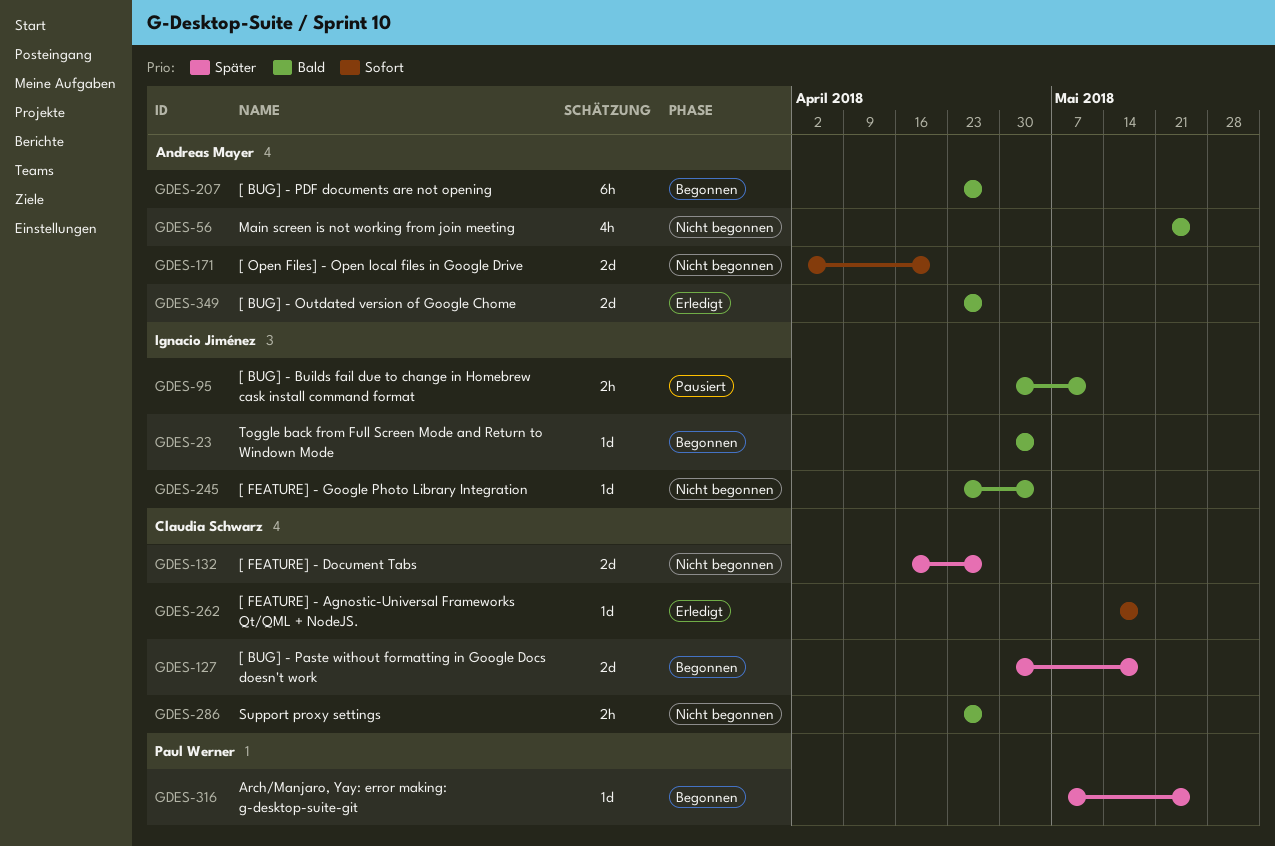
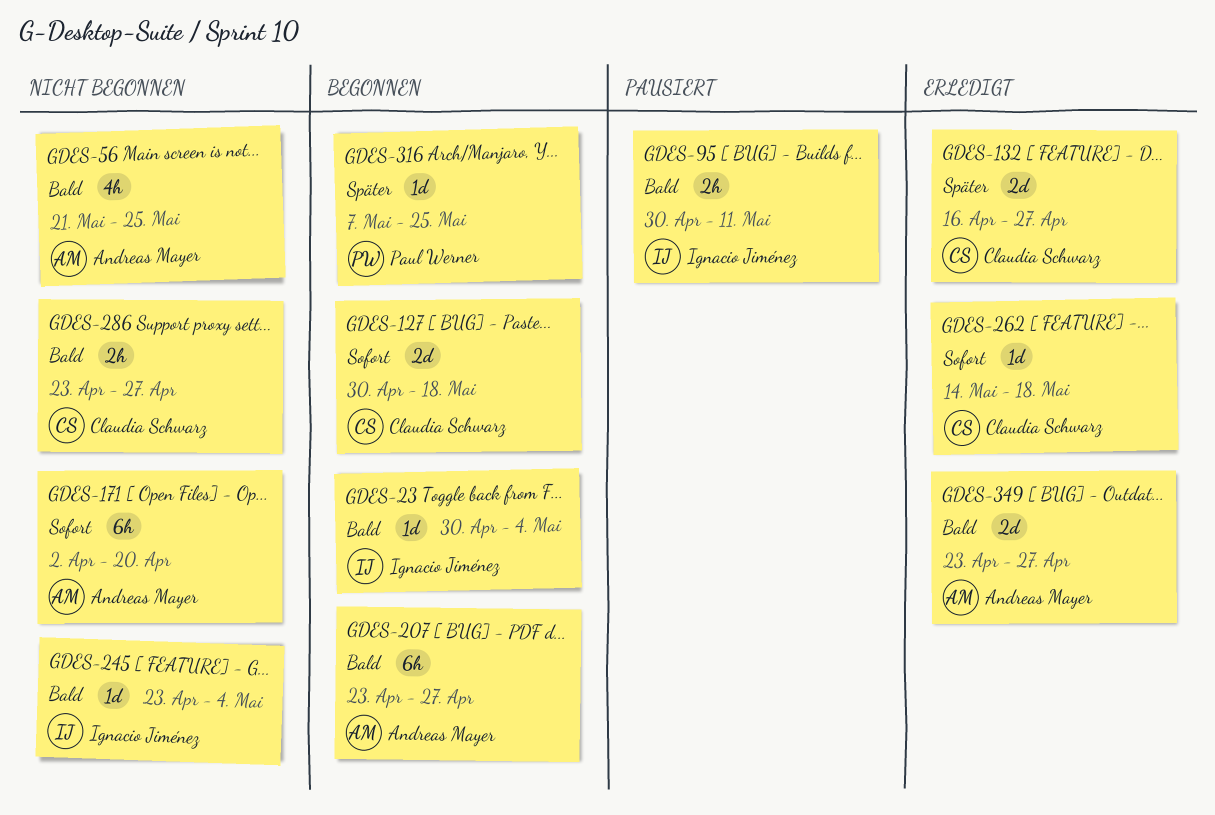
GDES-127, priority: Später -> Sofort
GDES-132, status: Nicht begonnen -> Erledigt
GDES-171, estimate: 2d -> 6h

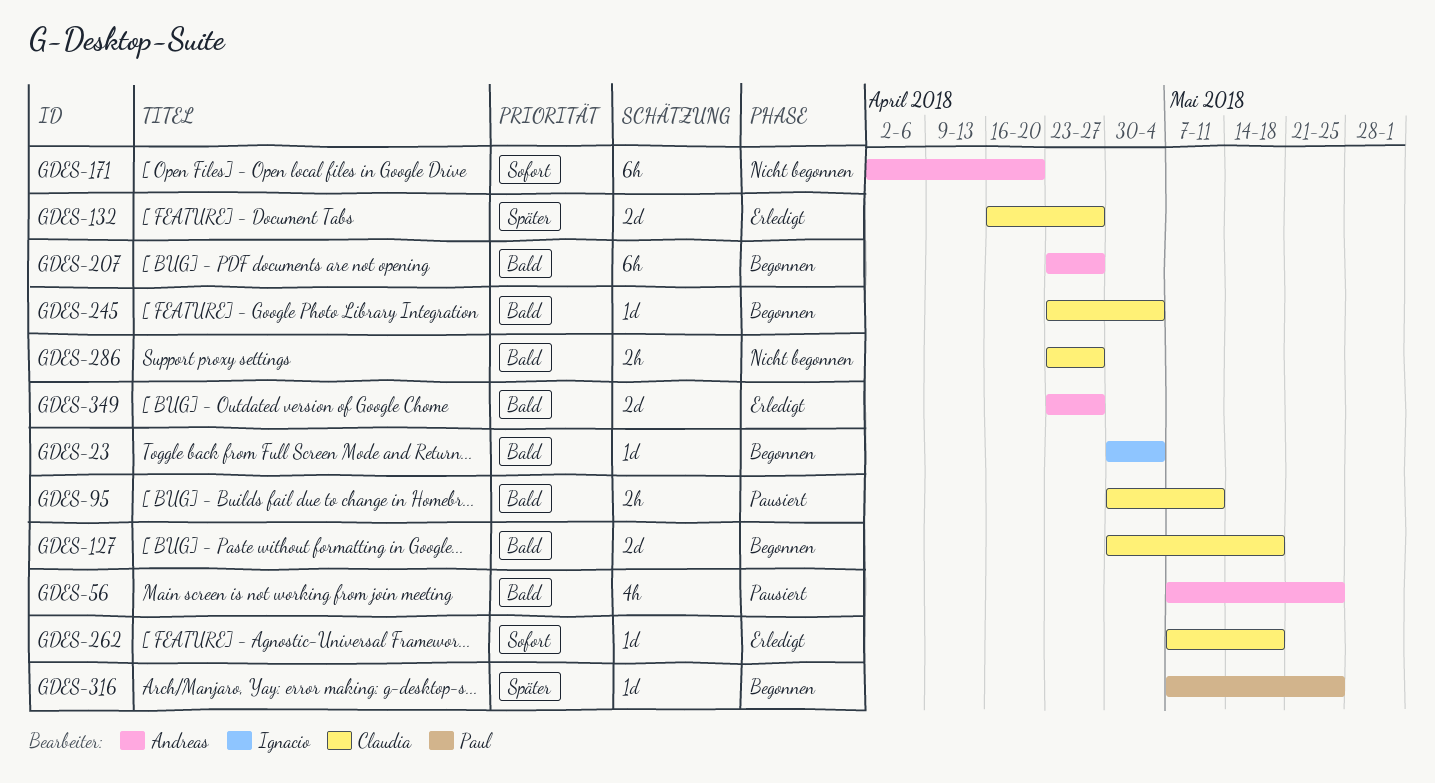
GDES-56, status: Nicht begonnen -> Pausiert
GDES-56, start: May 21 -> May 7
GDES-95, owner: Ignacio Jiménez -> Claudia Schwarz
GDES-127, priority: Sofort -> Bald
GDES-245, status: Nicht begonnen -> Begonnen
GDES-245, owner: Ignacio Jiménez -> Claudia Schwarz
GDES-262, start: May 14 -> May 7

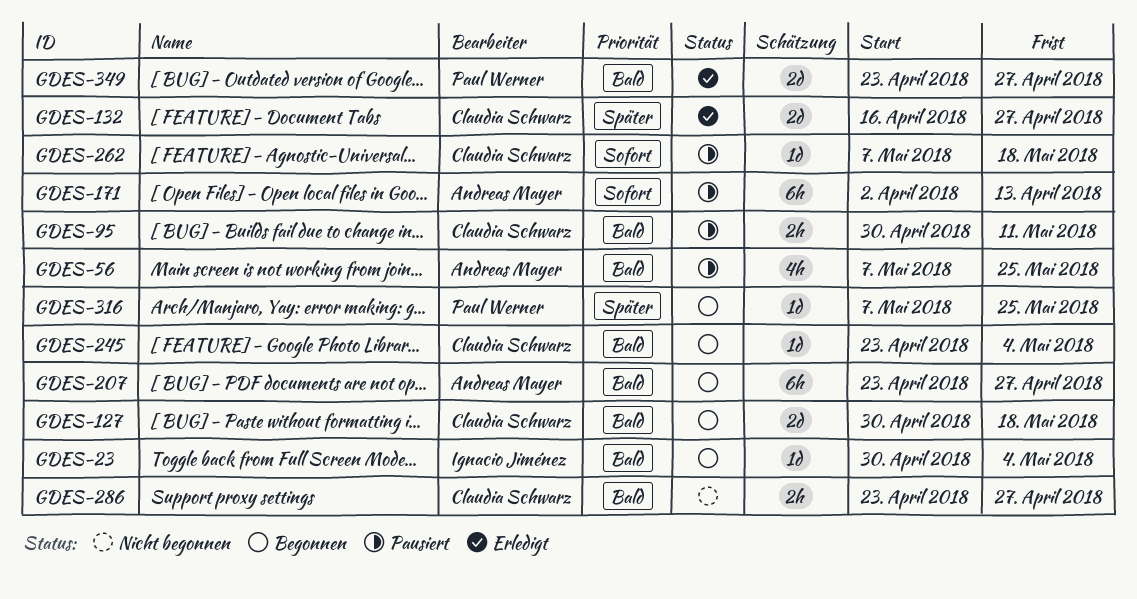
GDES-171, status: Nicht begonnen -> Pausiert
GDES-171, due: Apr 20 -> Apr 13
GDES-262, status: Erledigt -> Pausiert
GDES-349, owner: Andreas Mayer -> Paul Werner

